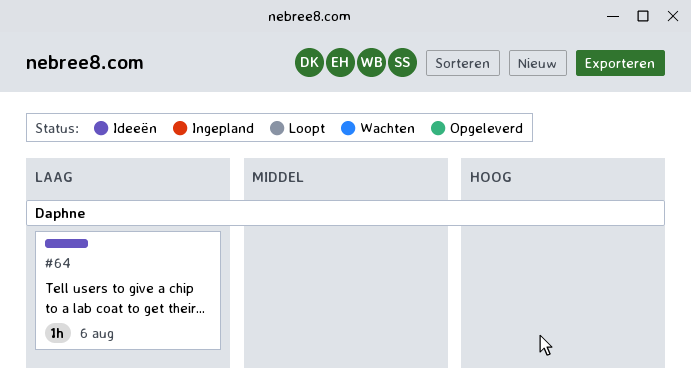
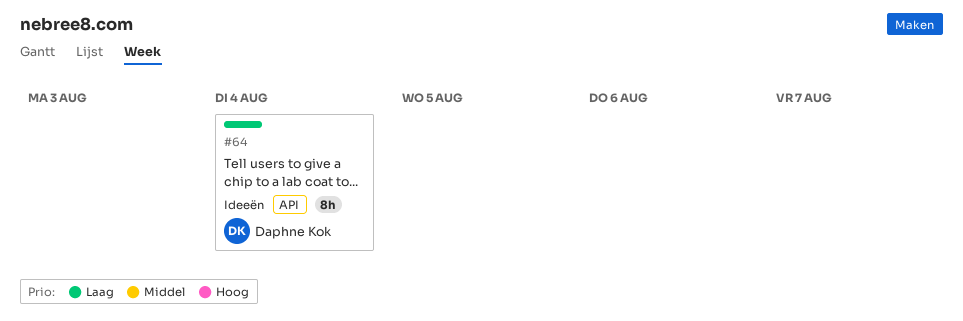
#64, estimate: 1h -> 8h
#64, due: Aug 6 -> Aug 4

